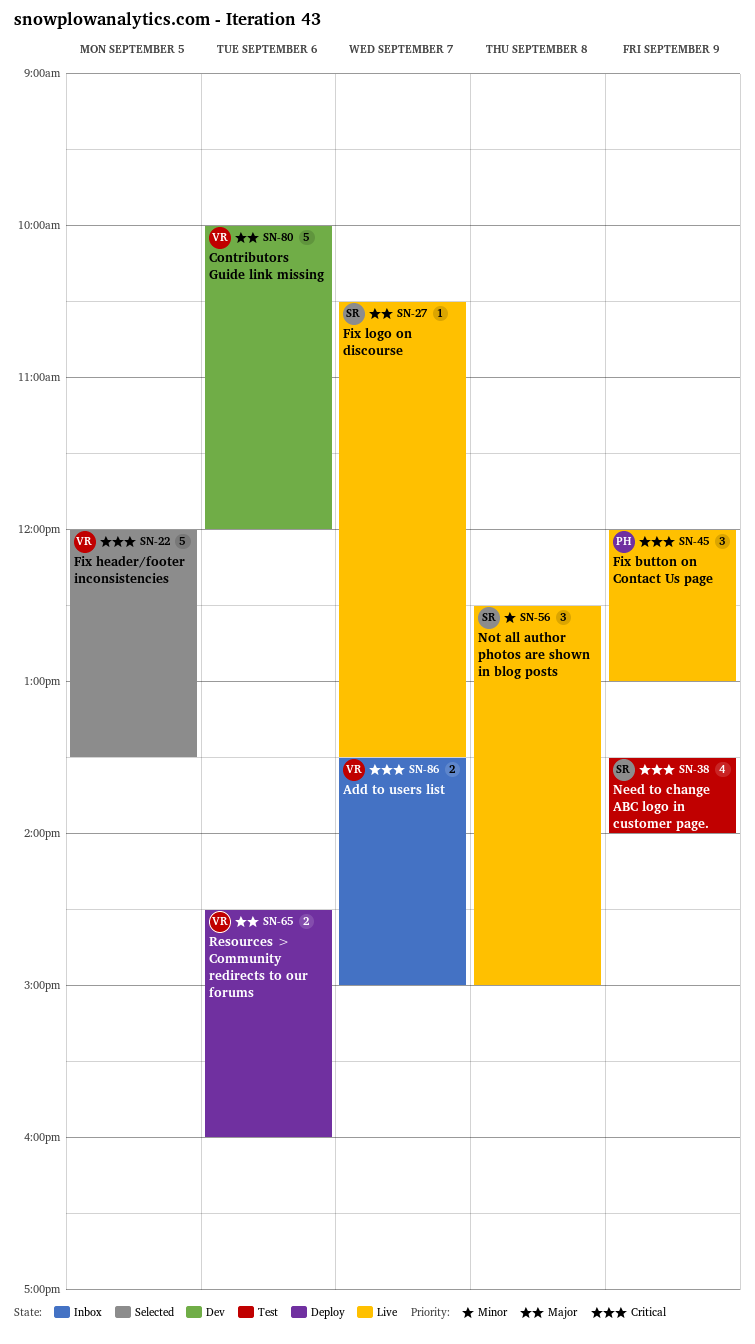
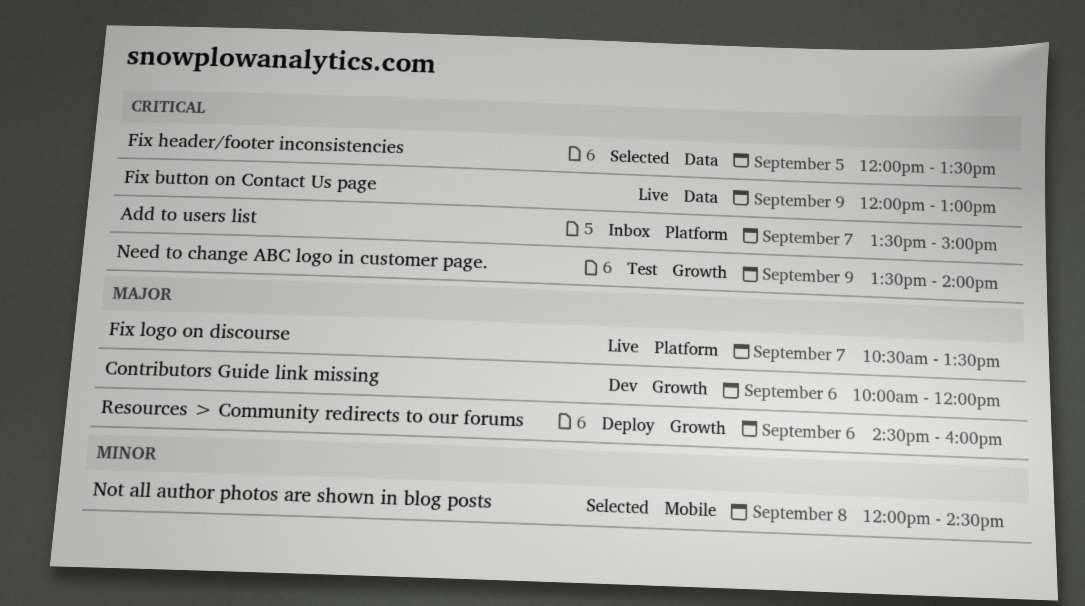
Not all author photos are shown in blog posts, status: Live -> Selected
Not all author photos are shown in blog posts, begins: 12:30 -> 12:00
Not all author photos are shown in blog posts, ends: 15:00 -> 14:30

